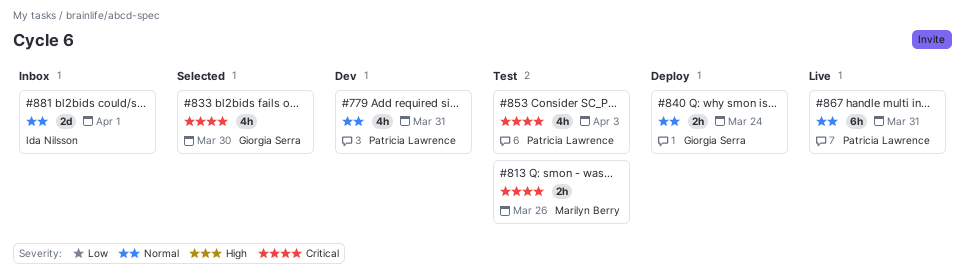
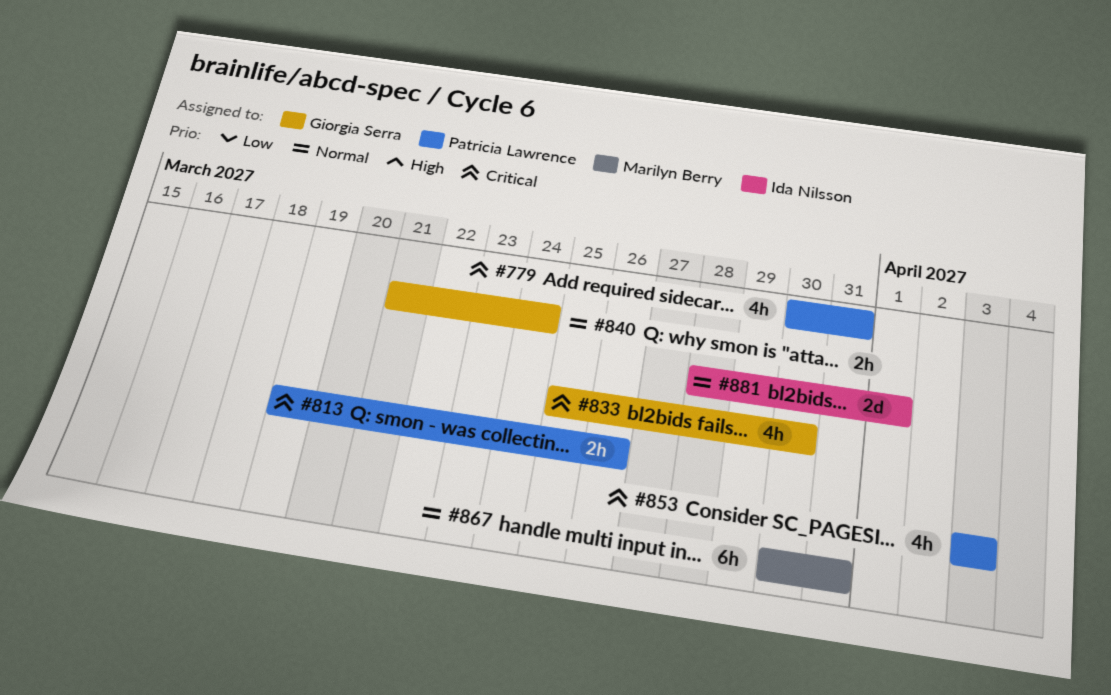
#779, priority: Normal -> Critical
#813, owner: Marilyn Berry -> Patricia Lawrence
#867, owner: Patricia Lawrence -> Marilyn Berry

